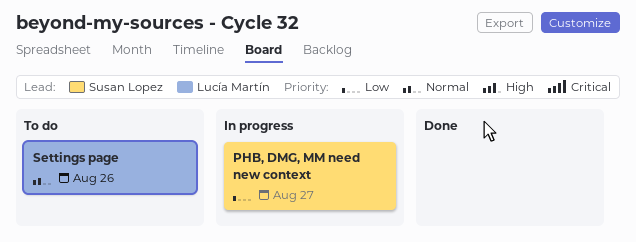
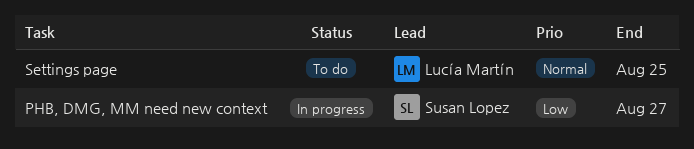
Settings page, due: Aug 26 -> Aug 25

